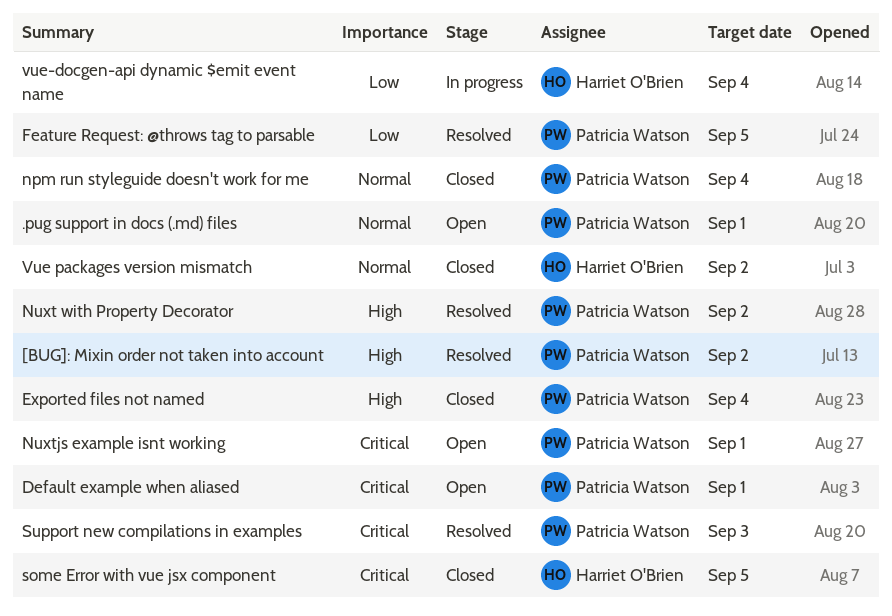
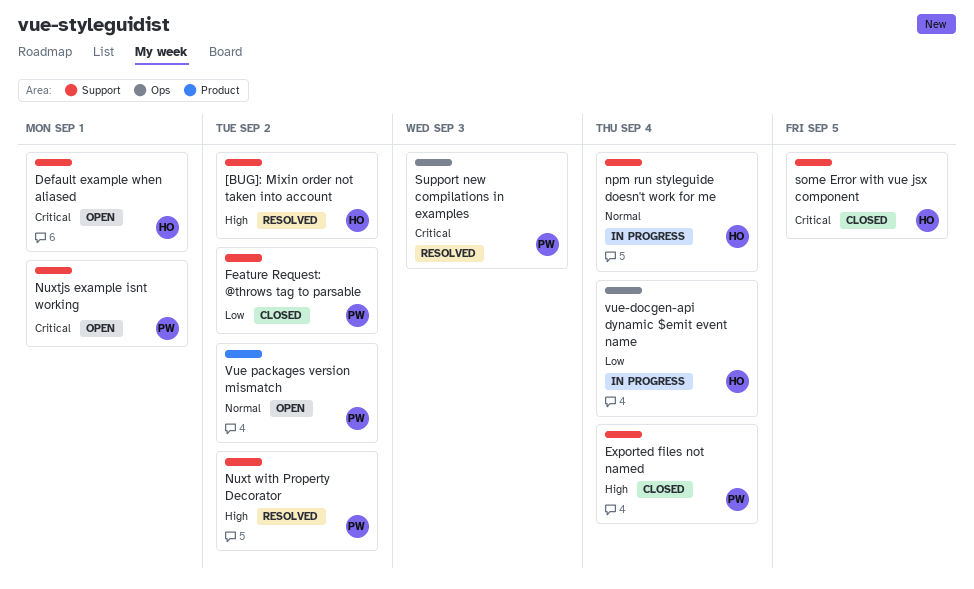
.pug support in docs (.md) files: present -> none
[BUG]: Mixin order not taken into account, owner: Patricia Watson -> Harriet O'Brien
Default example when aliased, owner: Patricia Watson -> Harriet O'Brien
Feature Request: @throws tag to parsable, status: Resolved -> Closed
Feature Request: @throws tag to parsable, due: Sep 5 -> Sep 2
npm run styleguide doesn't work for me, status: Closed -> In progress
npm run styleguide doesn't work for me, owner: Patricia Watson -> Harriet O'Brien
Vue packages version mismatch, status: Closed -> Open
Vue packages version mismatch, owner: Harriet O'Brien -> Patricia Watson

